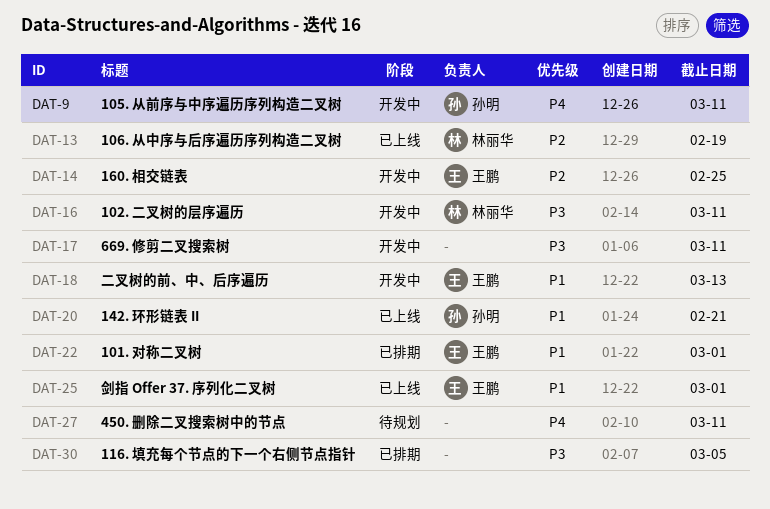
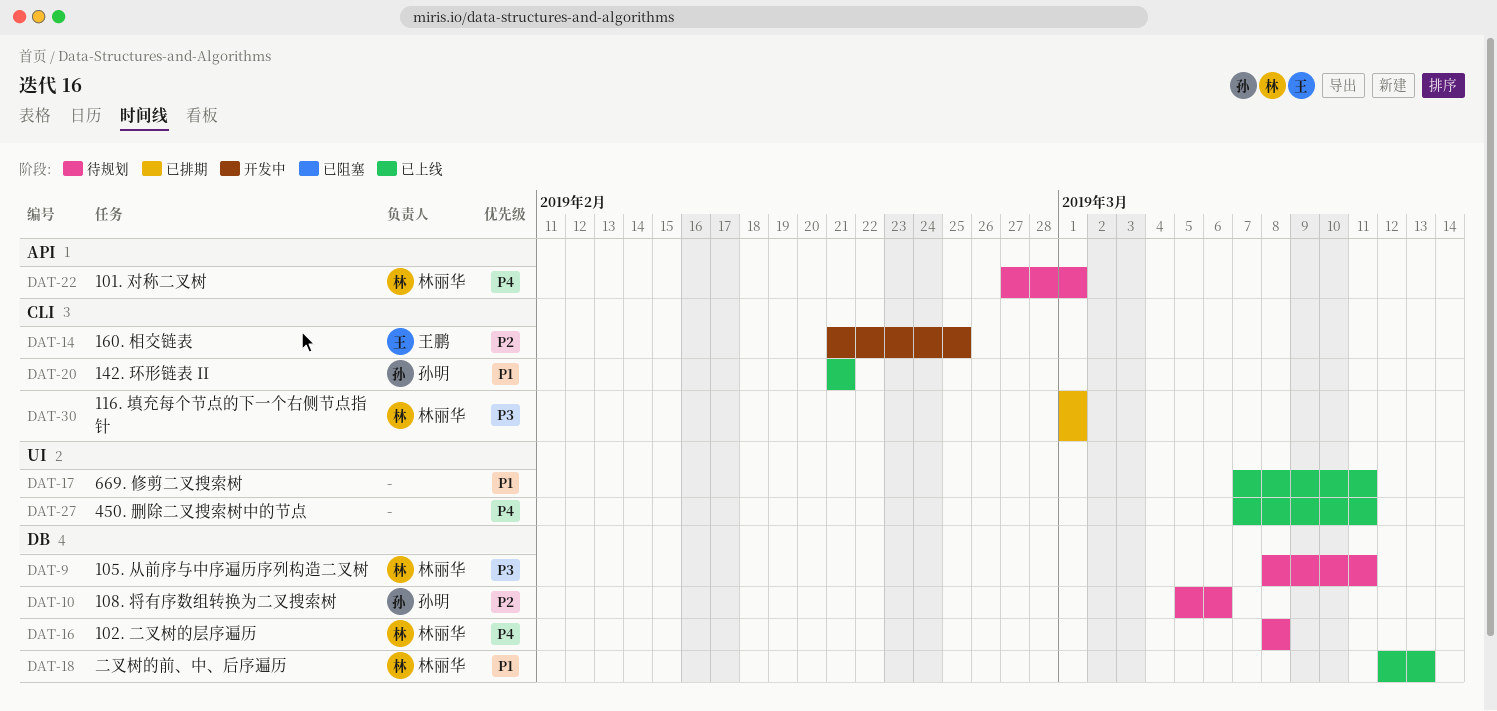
DAT-9, status: 开发中 -> 待规划
DAT-9, owner: 孙明 -> 林丽华
DAT-9, priority: P4 -> P3
DAT-10: none -> present
DAT-13: present -> none
DAT-16, status: 开发中 -> 待规划
DAT-16, priority: P3 -> P4
DAT-16, due: Mar 11 -> Mar 8
DAT-17, status: 开发中 -> 已上线
DAT-17, priority: P3 -> P1
DAT-18, status: 开发中 -> 已上线
DAT-18, owner: 王鹏 -> 林丽华
DAT-22, status: 已排期 -> 待规划
DAT-22, owner: 王鹏 -> 林丽华
DAT-22, priority: P1 -> P4
DAT-25: present -> none
DAT-27, status: 待规划 -> 已上线
DAT-30, owner: none -> 林丽华
DAT-30, due: Mar 5 -> Mar 1

